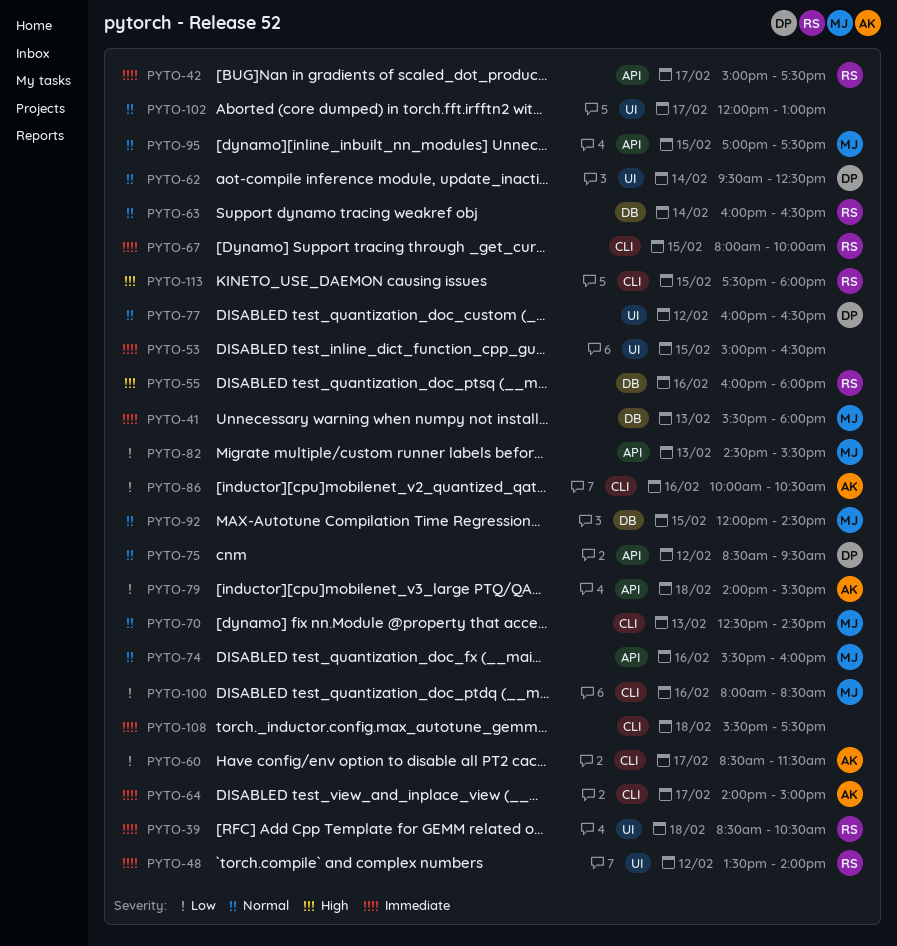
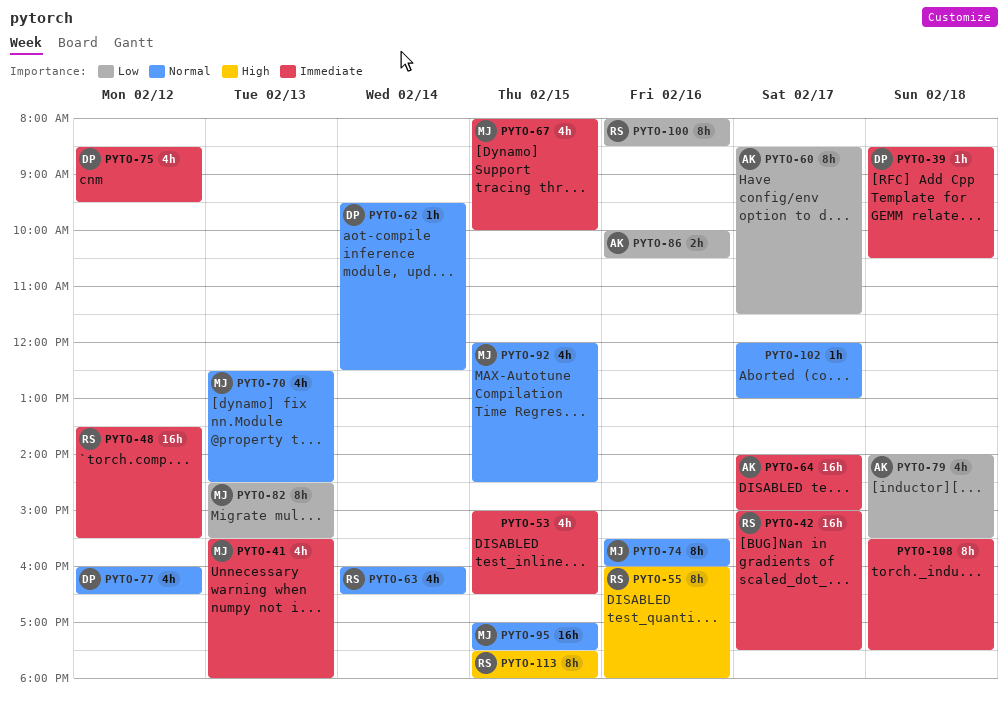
PYTO-39, owner: RS -> DP
PYTO-48, ends: 14:00 -> 15:30
PYTO-67, owner: RS -> MJ
PYTO-75, priority: Normal -> Immediate
PYTO-100, owner: MJ -> RS

